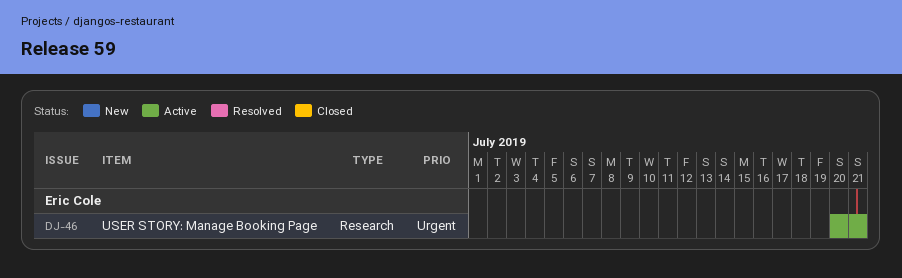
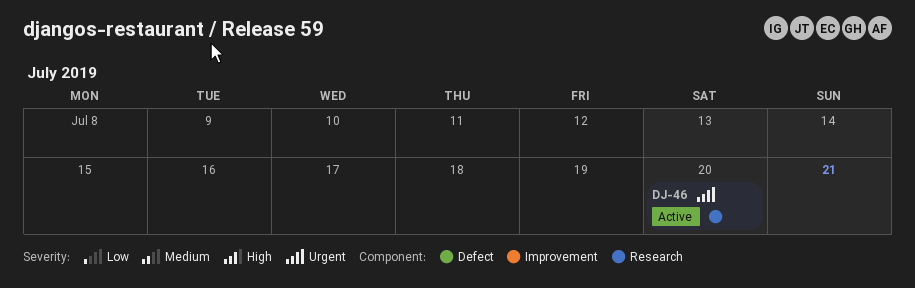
DJ-46, due: Jul 21 -> Jul 20

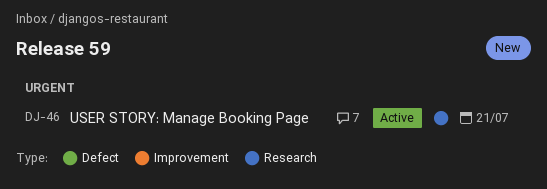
DJ-46, due: Jul 20 -> Jul 21

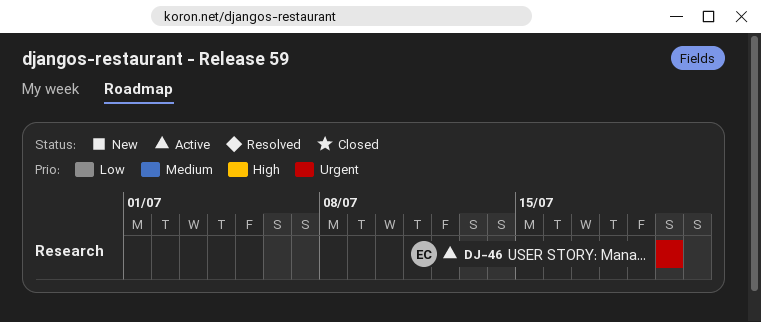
DJ-46, due: Jul 21 -> Jul 20

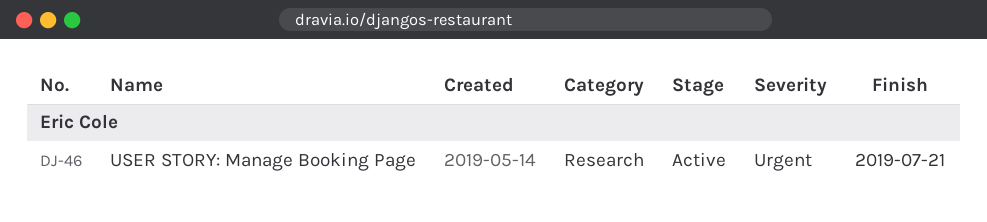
DJ-46, due: Jul 20 -> Jul 21

